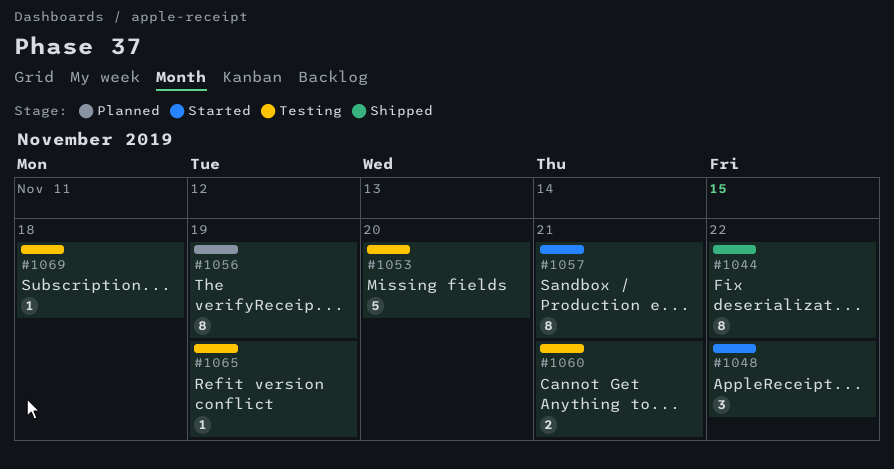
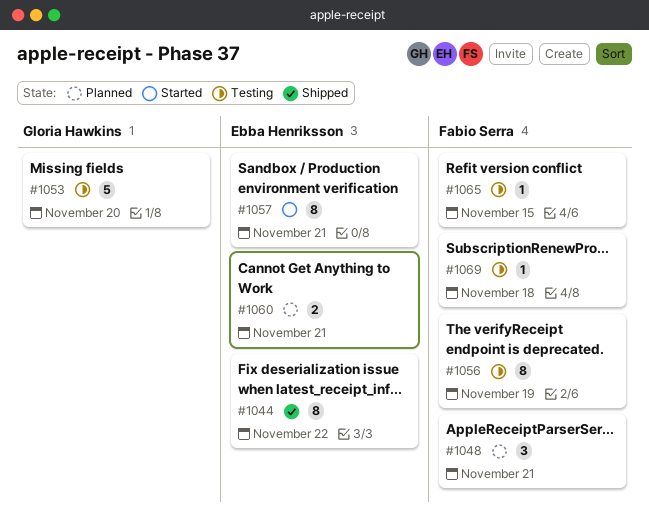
#1048, status: Started -> Planned
#1048, due: Nov 22 -> Nov 21
#1056, status: Planned -> Testing
#1060, status: Testing -> Planned
#1065, due: Nov 19 -> Nov 15

